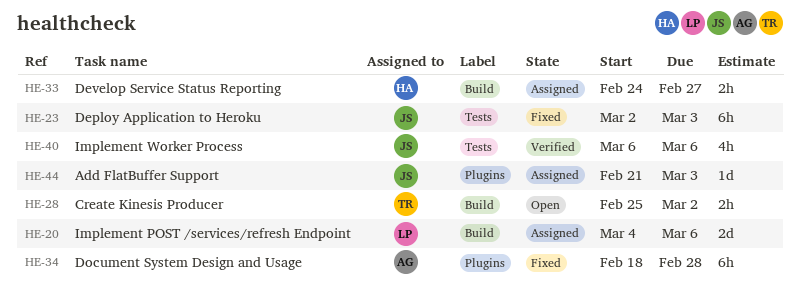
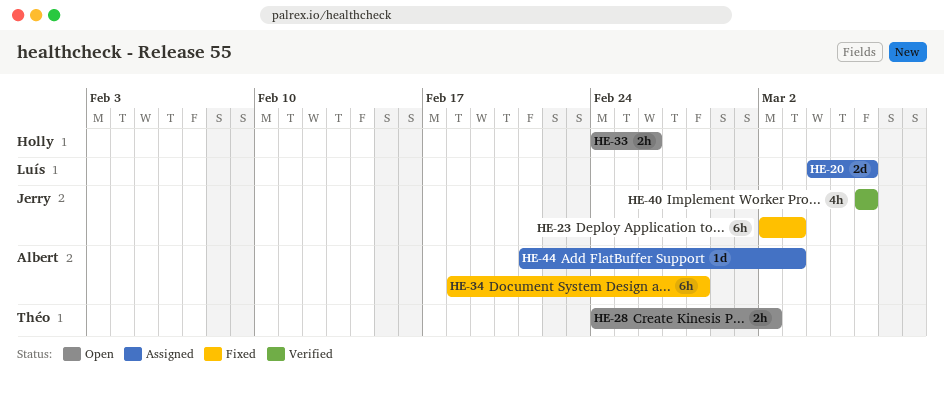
HE-28, start: Feb 25 -> Feb 24
HE-33, status: Assigned -> Open
HE-33, due: Feb 27 -> Feb 26
HE-44, owner: Jerry -> Albert

